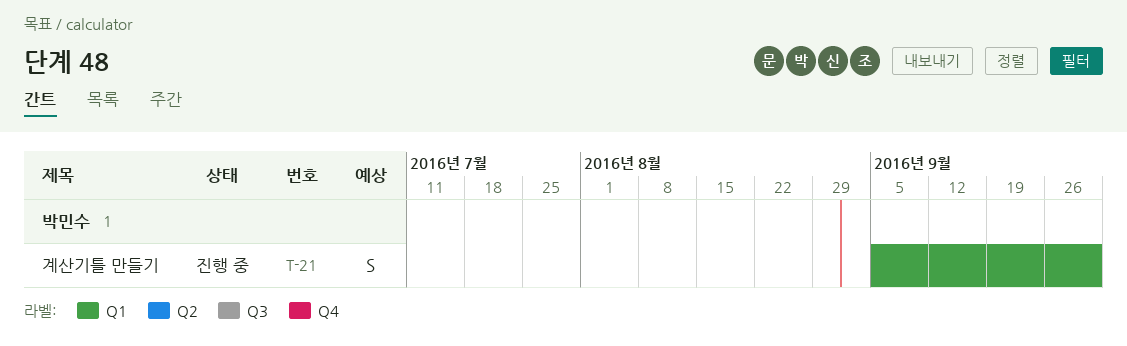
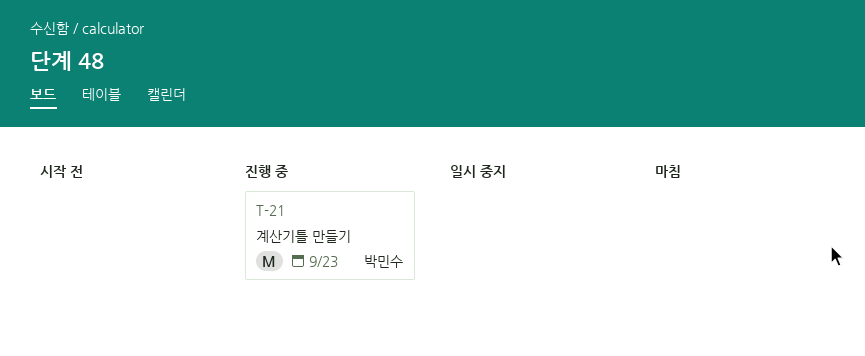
T-21, estimate: S -> M
T-21, due: Sep 30 -> Sep 23

